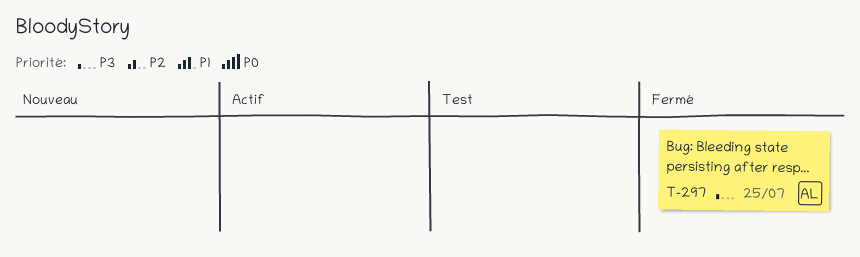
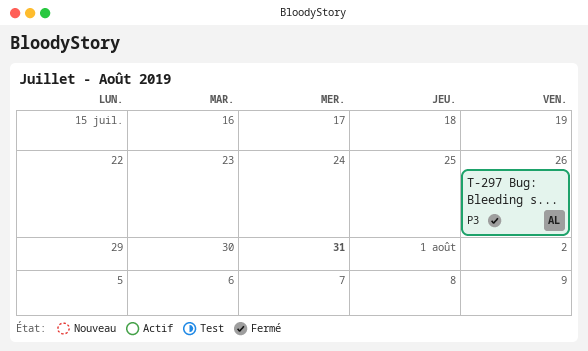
T-297, due: Jul 25 -> Jul 26

